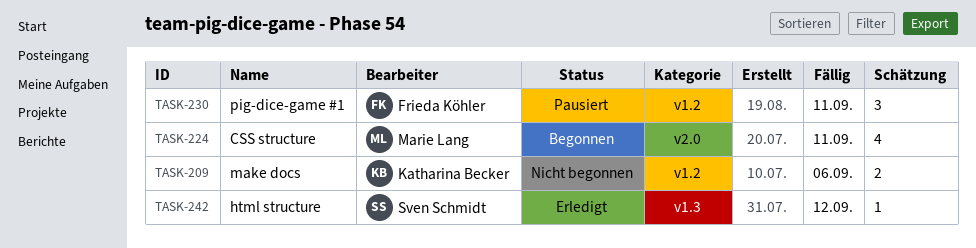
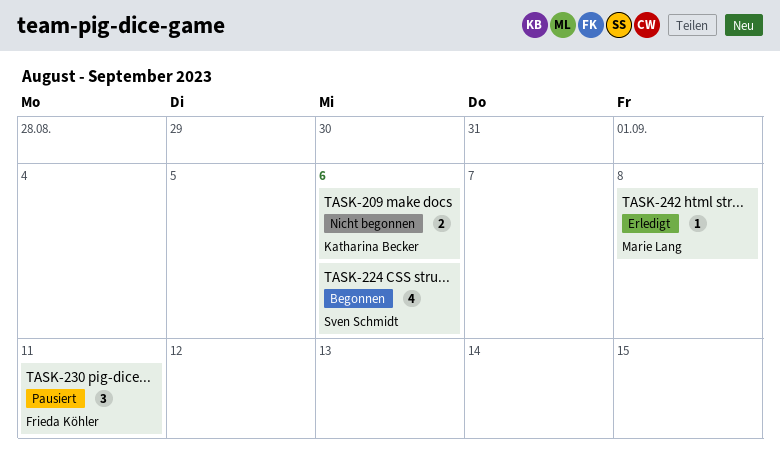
TASK-224, owner: Marie Lang -> Sven Schmidt
TASK-224, due: Sep 11 -> Sep 6
TASK-242, owner: Sven Schmidt -> Marie Lang
TASK-242, due: Sep 12 -> Sep 8

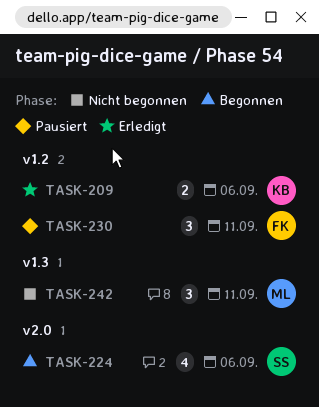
TASK-209, status: Nicht begonnen -> Erledigt
TASK-242, status: Erledigt -> Nicht begonnen
TASK-242, estimate: 1 -> 3
TASK-242, due: Sep 8 -> Sep 11

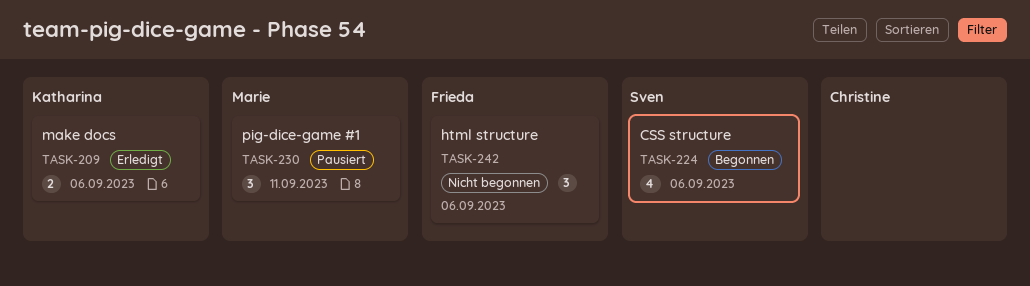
TASK-230, owner: Frieda -> Marie
TASK-242, owner: Marie -> Frieda
TASK-242, due: Sep 11 -> Sep 6

